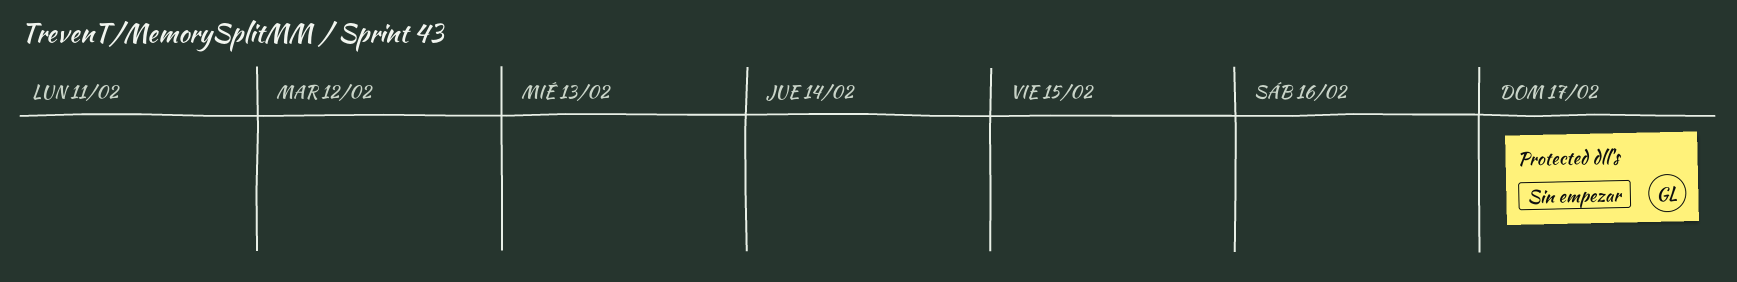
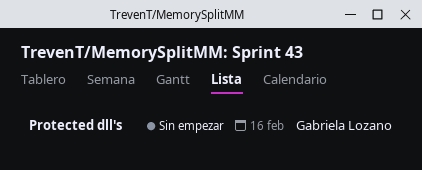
Protected dll's, due: Feb 17 -> Feb 16

